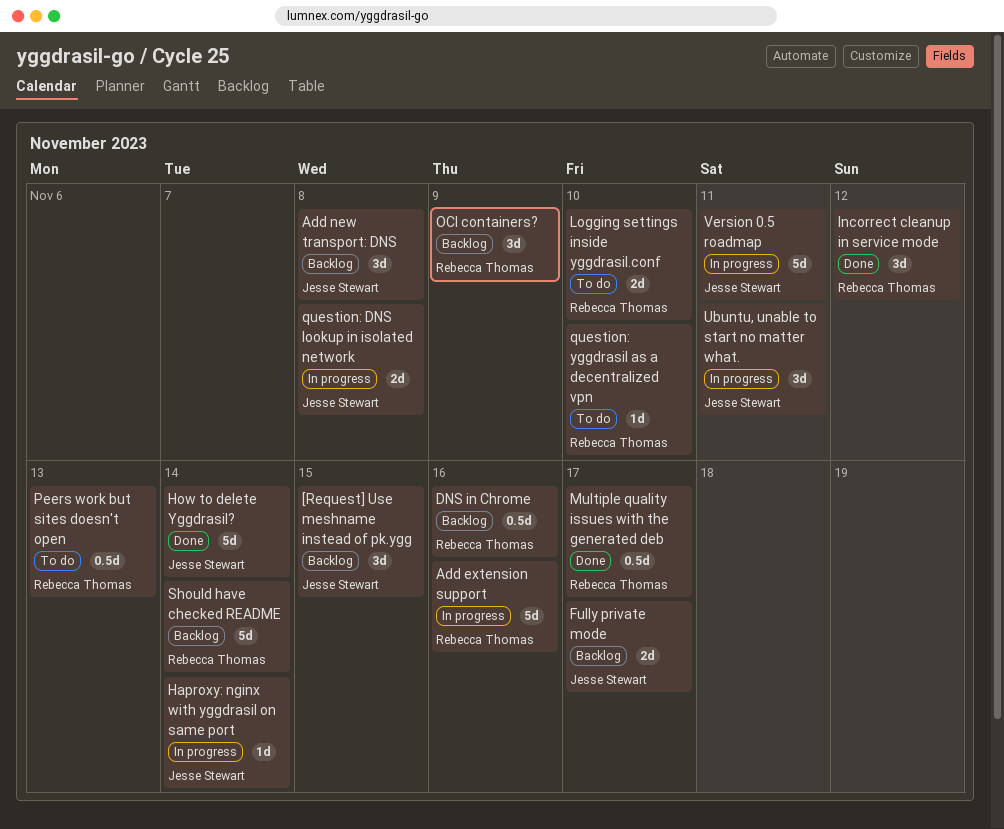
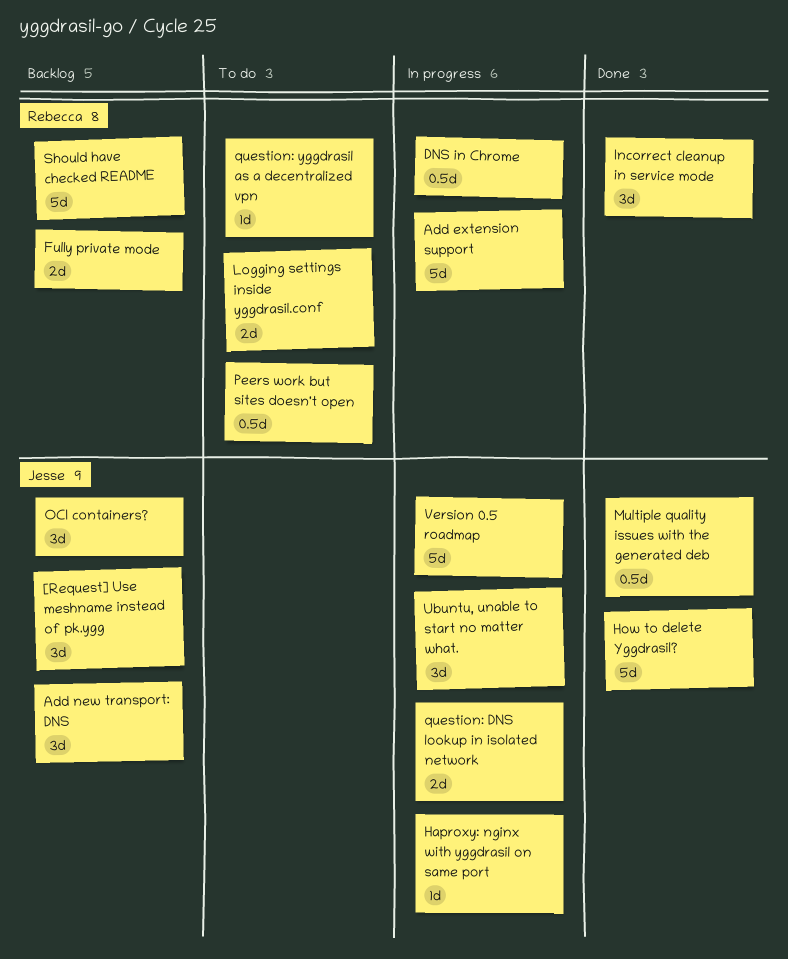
DNS in Chrome, status: Backlog -> In progress
Fully private mode, owner: Jesse Stewart -> Rebecca Thomas
Multiple quality issues with the generated deb, owner: Rebecca Thomas -> Jesse Stewart
OCI containers?, owner: Rebecca Thomas -> Jesse Stewart

